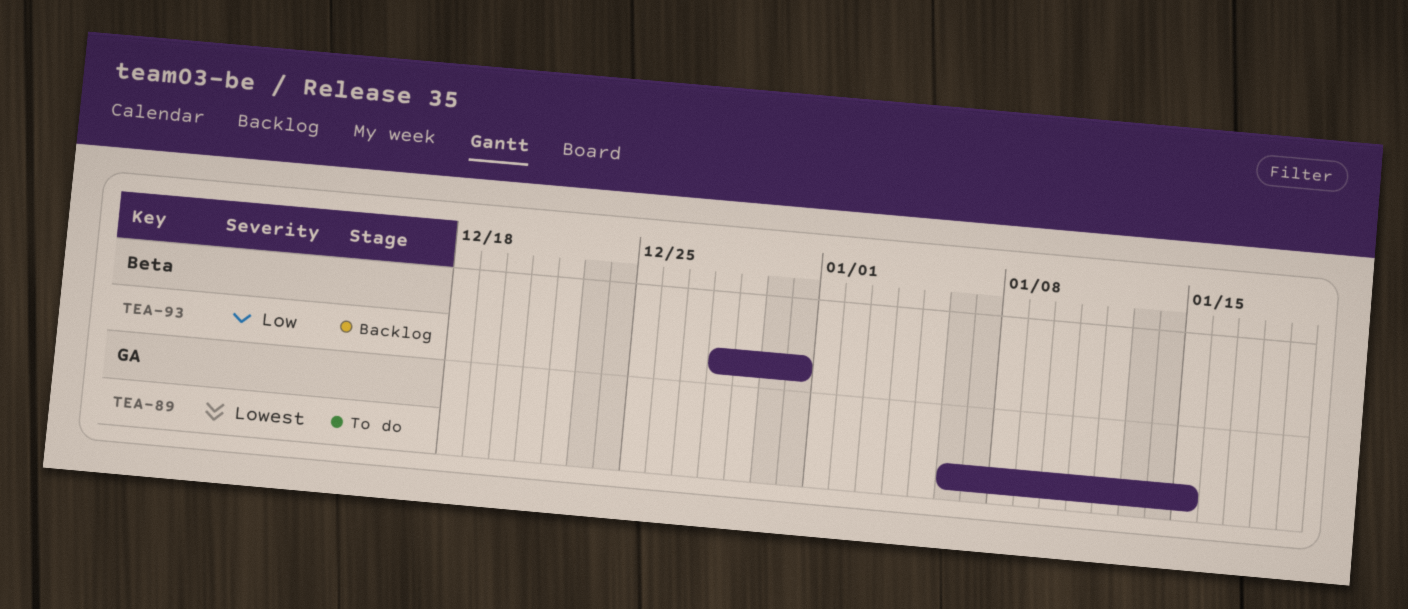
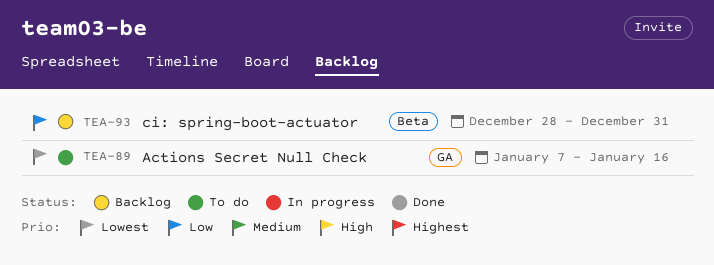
TEA-89, start: Jan 6 -> Jan 7
TEA-89, due: Jan 15 -> Jan 16

